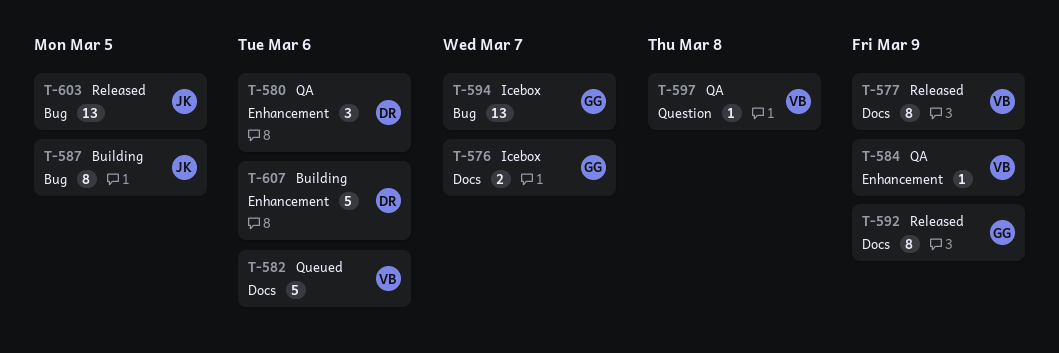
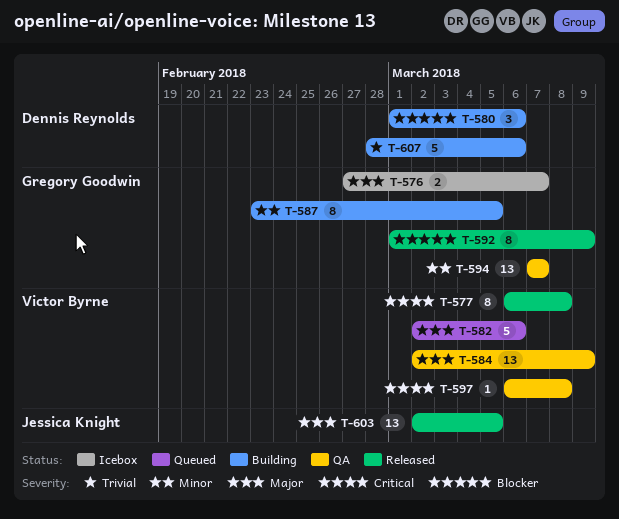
T-577, due: Mar 9 -> Mar 8
T-580, status: QA -> Building
T-584, estimate: 1 -> 13
T-587, owner: Jessica Knight -> Gregory Goodwin
T-594, status: Icebox -> QA

